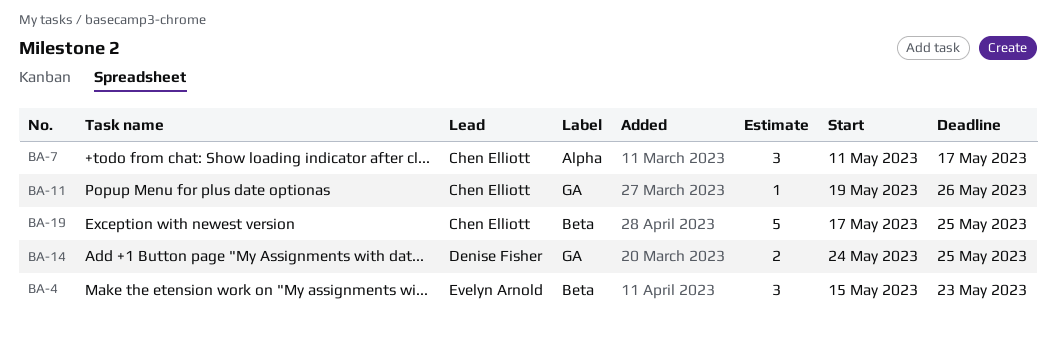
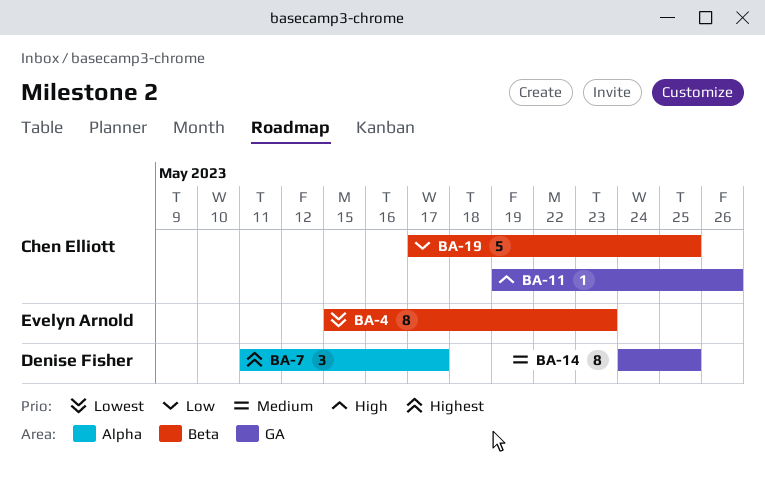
BA-4, estimate: 3 -> 8
BA-7, owner: Chen Elliott -> Denise Fisher
BA-14, estimate: 2 -> 8

